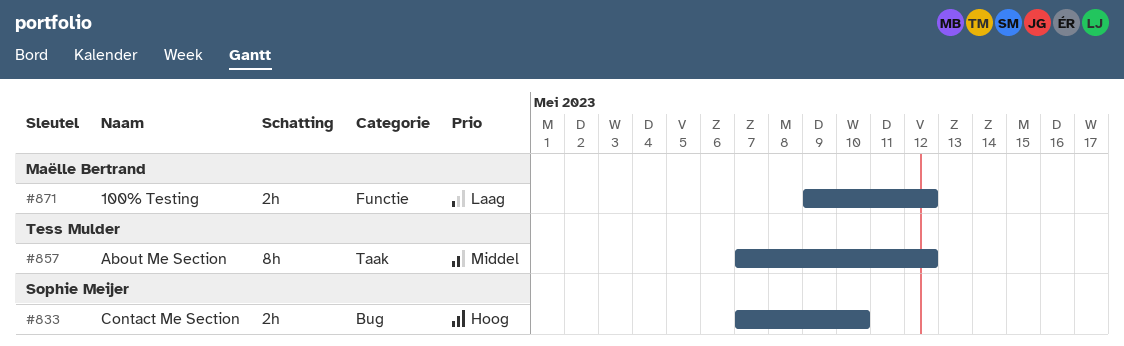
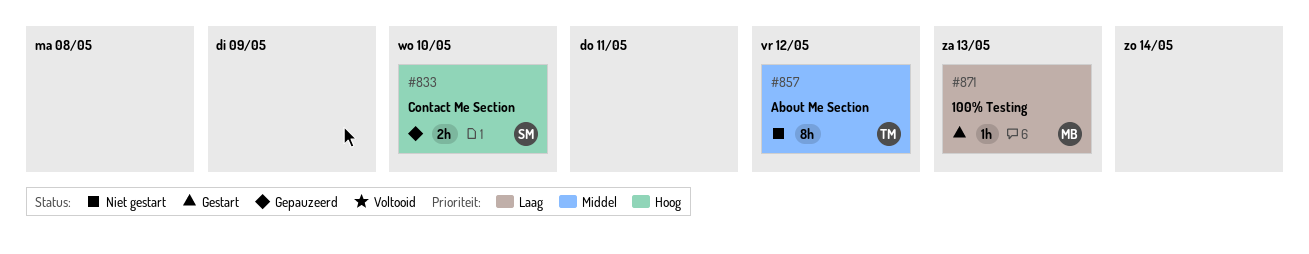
#871, estimate: 2h -> 1h
#871, due: May 12 -> May 13

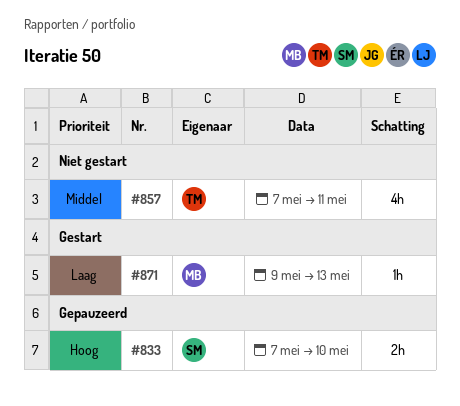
#857, estimate: 8h -> 4h
#857, due: May 12 -> May 11

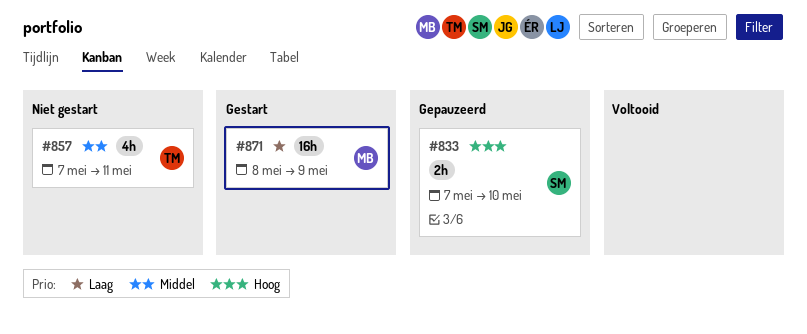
#871, estimate: 1h -> 16h
#871, start: May 9 -> May 8
#871, due: May 13 -> May 9

